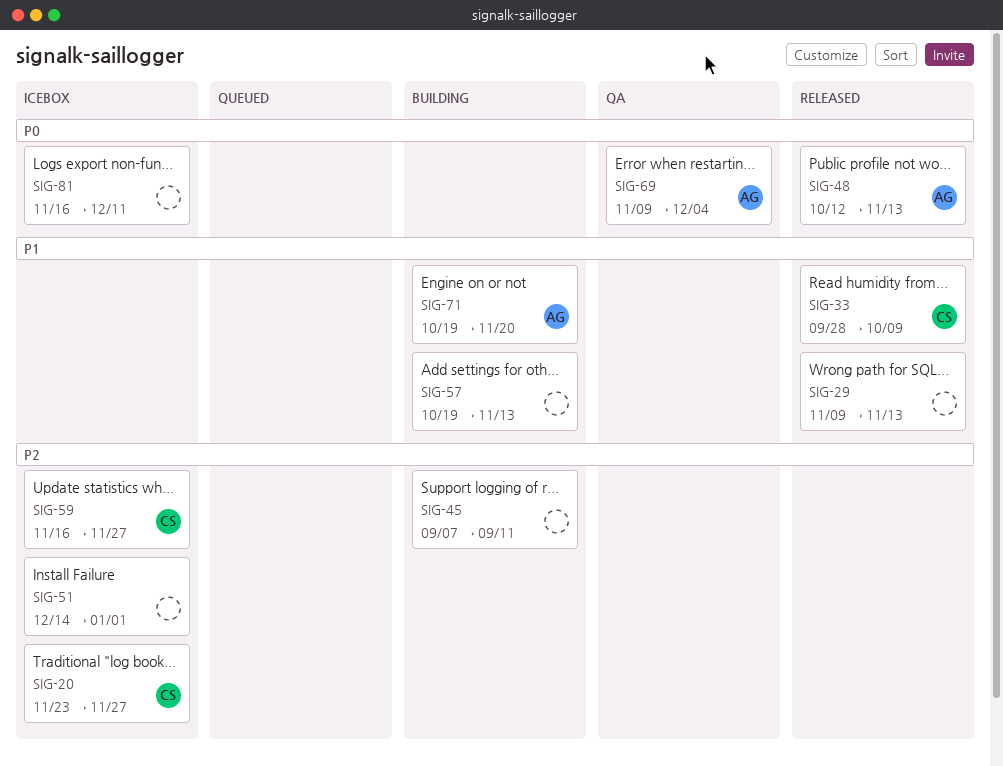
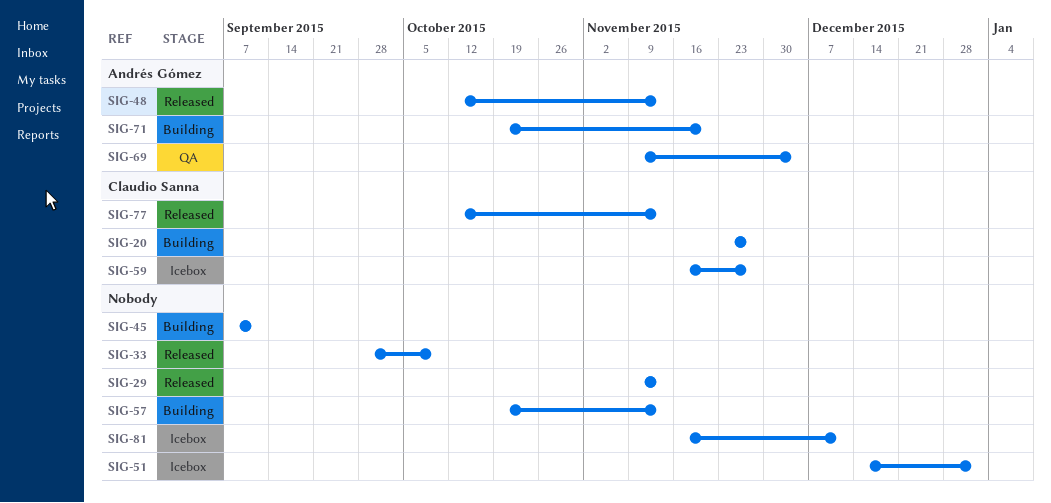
SIG-20, status: Icebox -> Building
SIG-33, owner: Claudio Sanna -> none
SIG-77: none -> present

